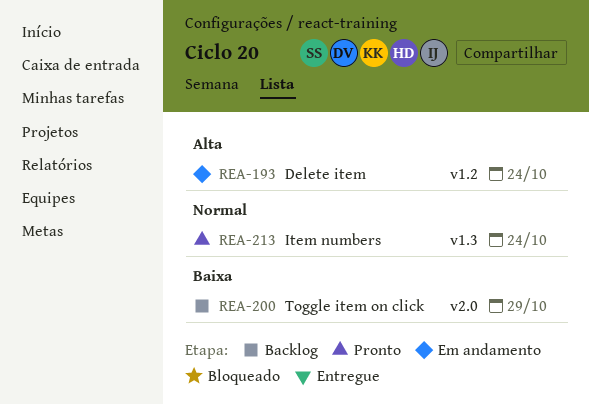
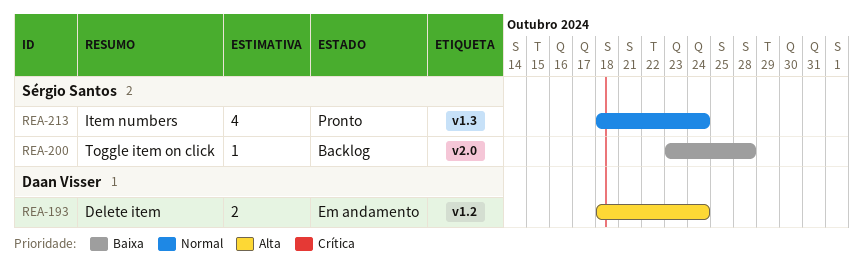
REA-200, due: Oct 29 -> Oct 28

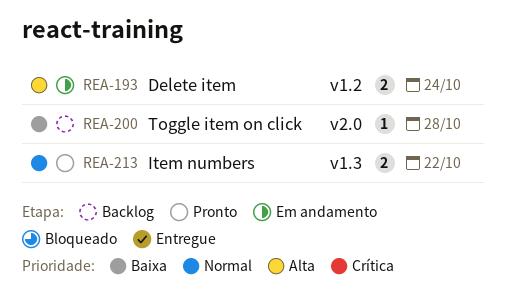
REA-213, estimate: 4 -> 2
REA-213, due: Oct 24 -> Oct 22

